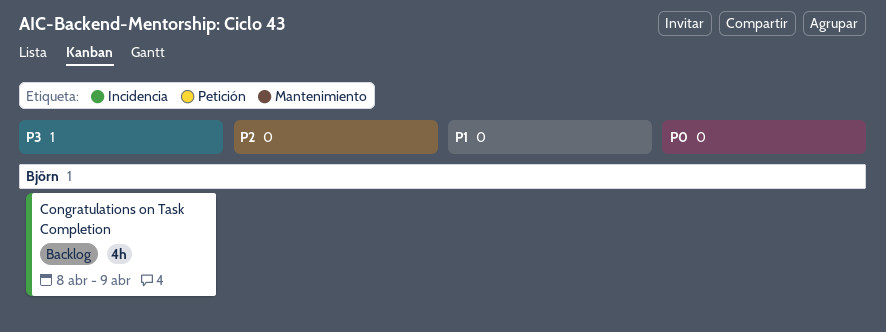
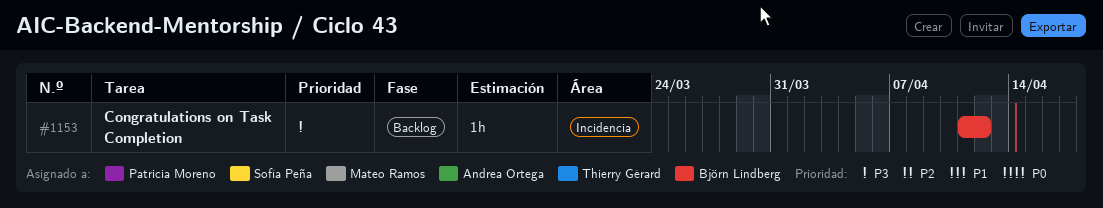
Congratulations on Task Completion, estimate: 4h -> 1h
Congratulations on Task Completion, start: Apr 8 -> Apr 11
Congratulations on Task Completion, due: Apr 9 -> Apr 12

